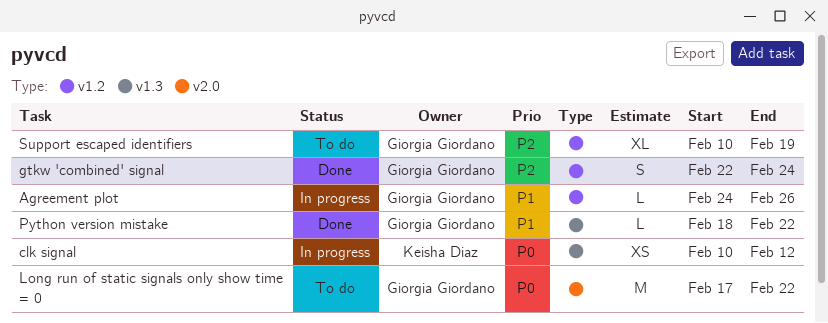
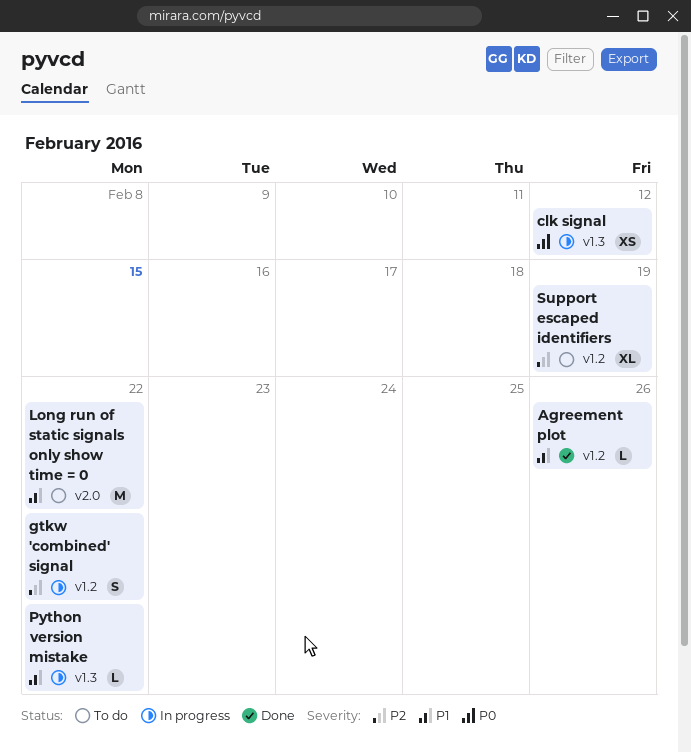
Agreement plot, status: In progress -> Done
gtkw 'combined' signal, status: Done -> In progress
gtkw 'combined' signal, due: Feb 24 -> Feb 22
Long run of static signals only show time = 0, priority: P0 -> P1
Python version mistake, status: Done -> In progress

